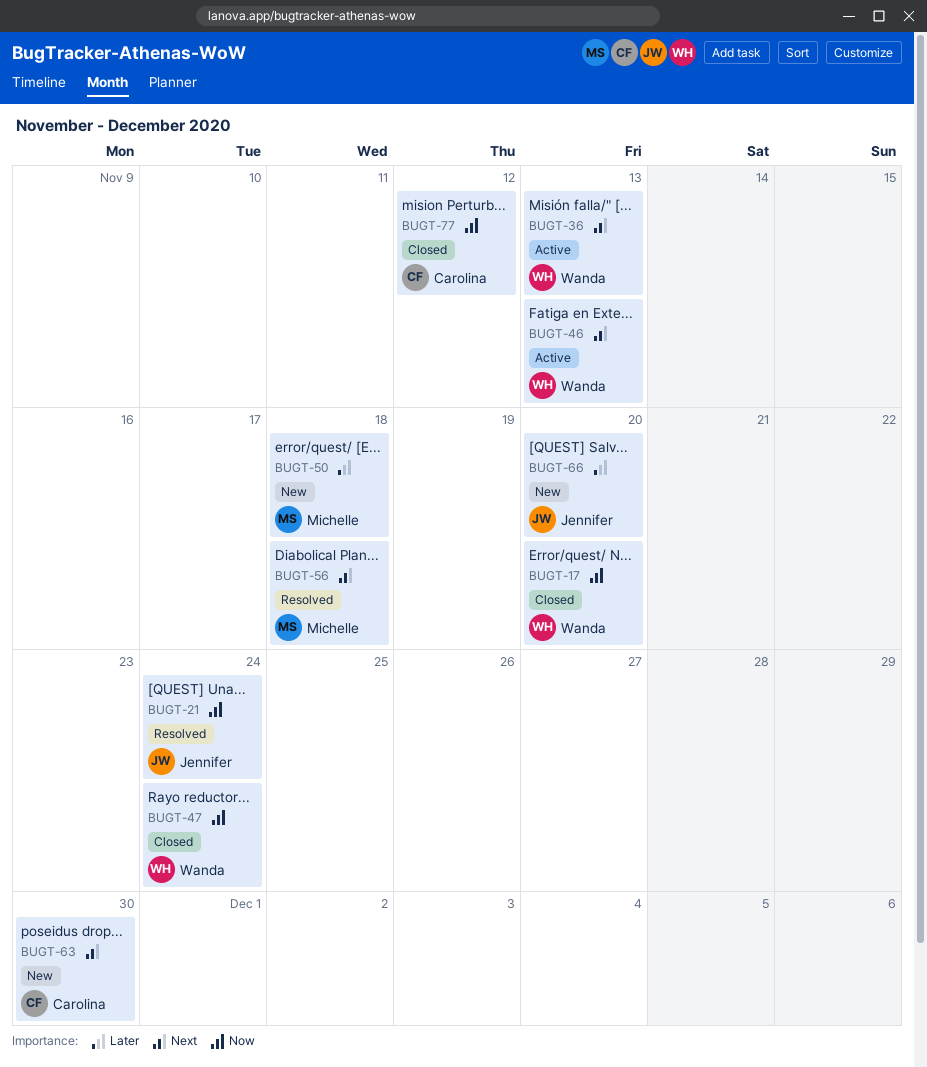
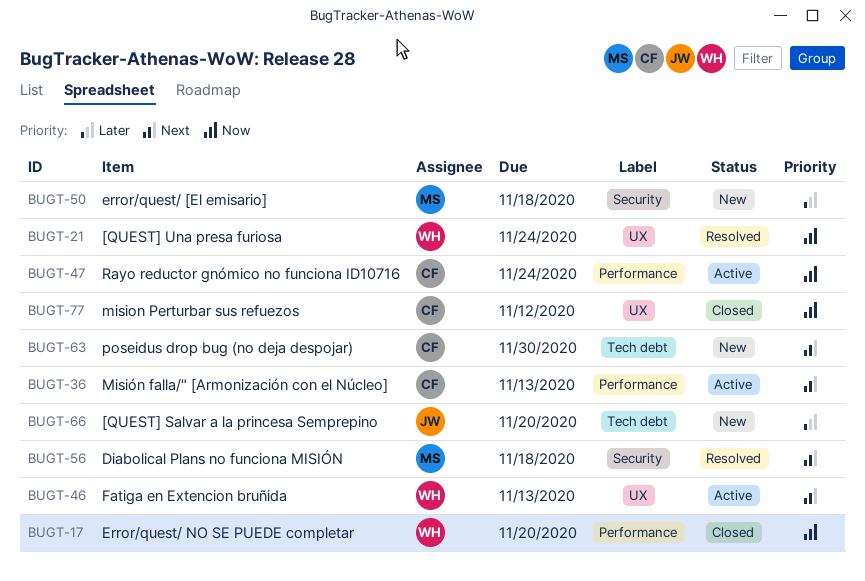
BUGT-21, owner: Jennifer -> Wanda
BUGT-36, owner: Wanda -> Carolina
BUGT-47, status: Closed -> Active
BUGT-47, owner: Wanda -> Carolina

